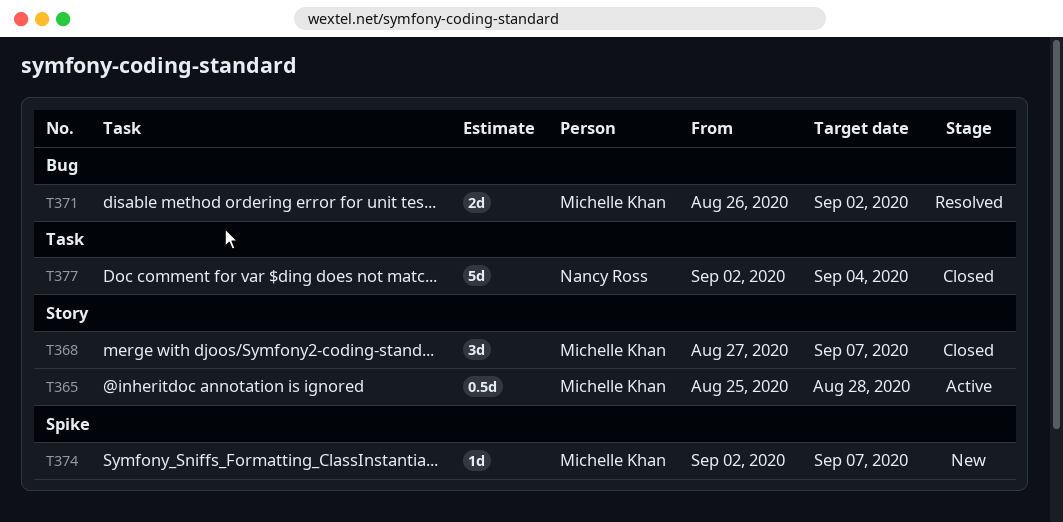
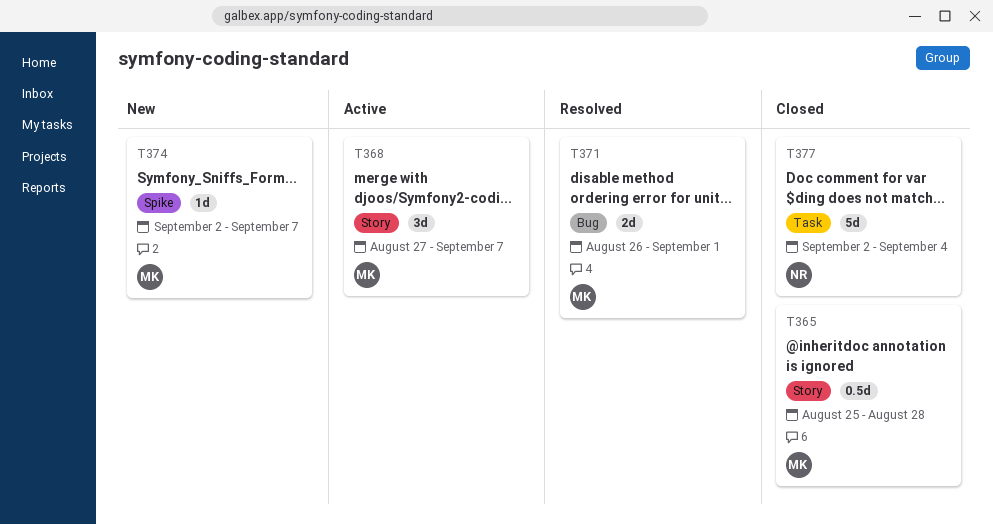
T365, status: Active -> Closed
T368, status: Closed -> Active
T371, due: Sep 2 -> Sep 1

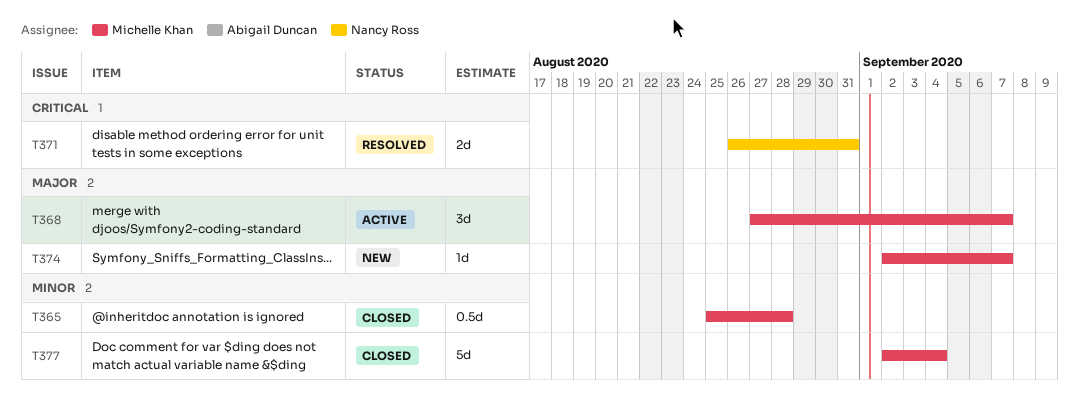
T371, owner: Michelle Khan -> Nancy Ross
T371, due: Sep 1 -> Aug 31
T377, owner: Nancy Ross -> Michelle Khan

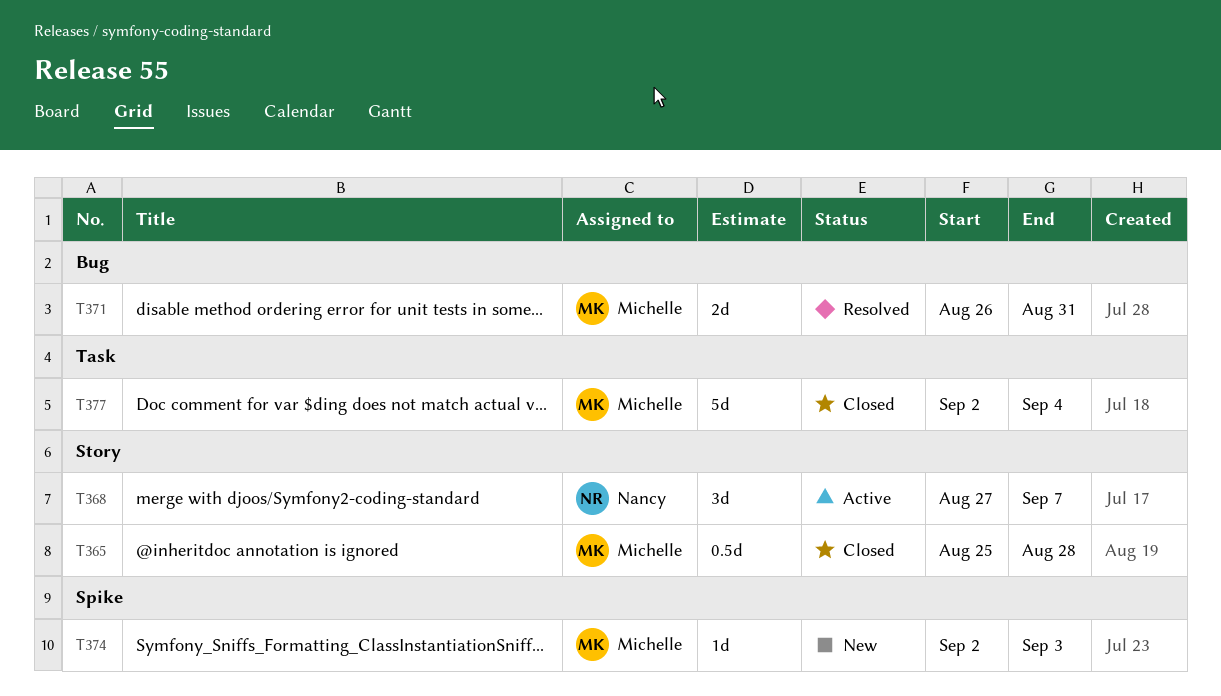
T368, owner: Michelle Khan -> Nancy Ross
T371, owner: Nancy Ross -> Michelle Khan
T374, due: Sep 7 -> Sep 3

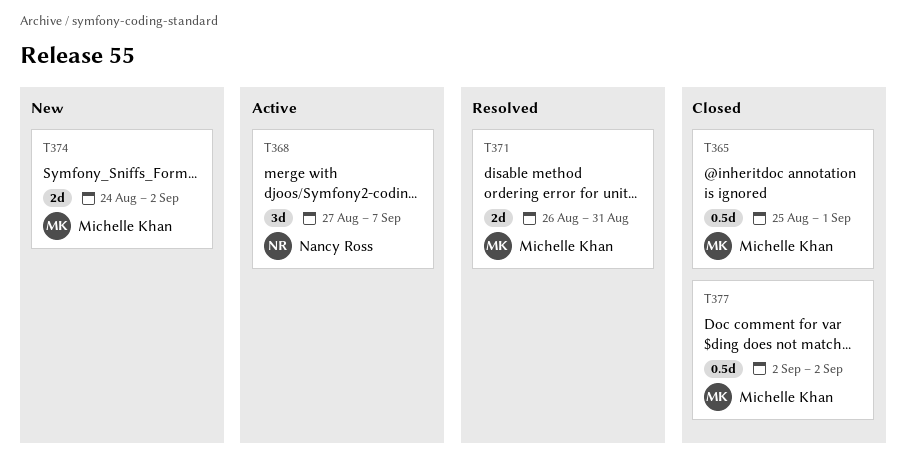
T365, due: Aug 28 -> Sep 1
T374, estimate: 1d -> 2d
T374, start: Sep 2 -> Aug 24
T374, due: Sep 3 -> Sep 2
T377, estimate: 5d -> 0.5d
T377, due: Sep 4 -> Sep 2

